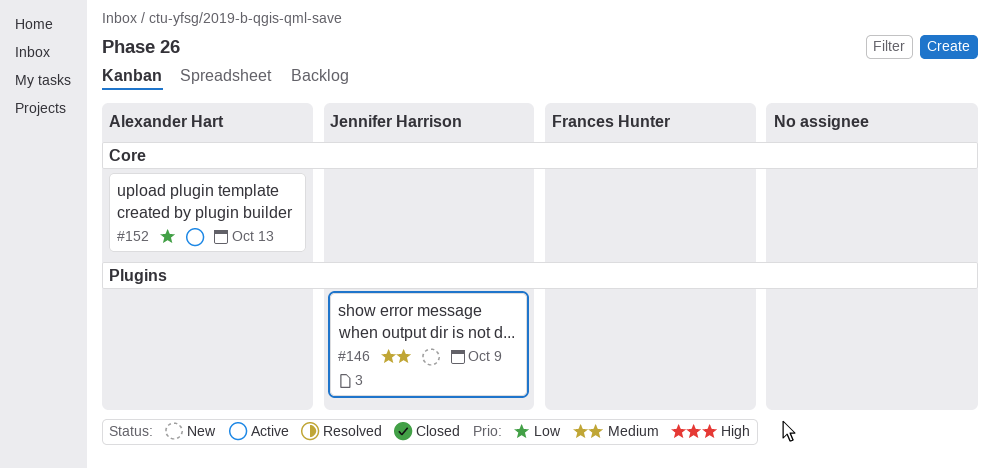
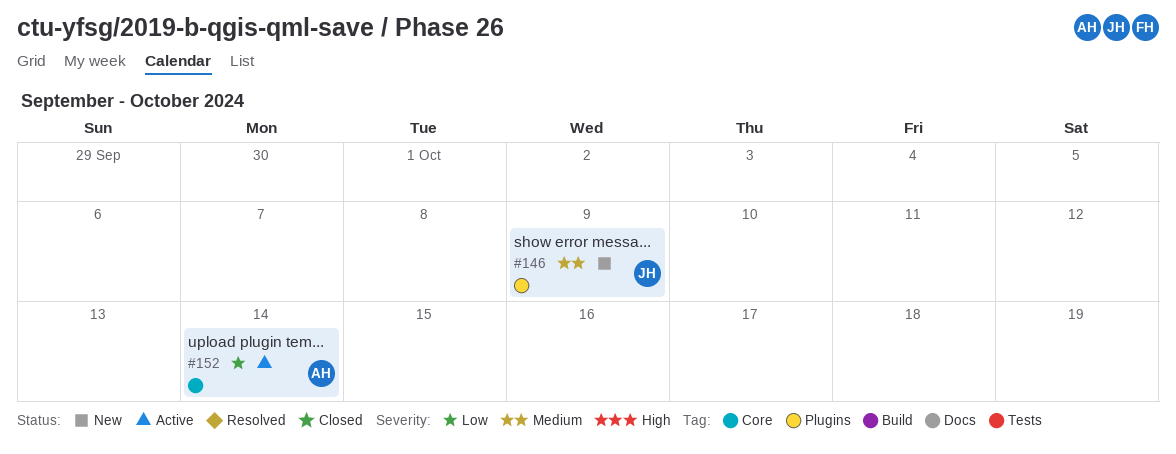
#152, due: Oct 13 -> Oct 14

